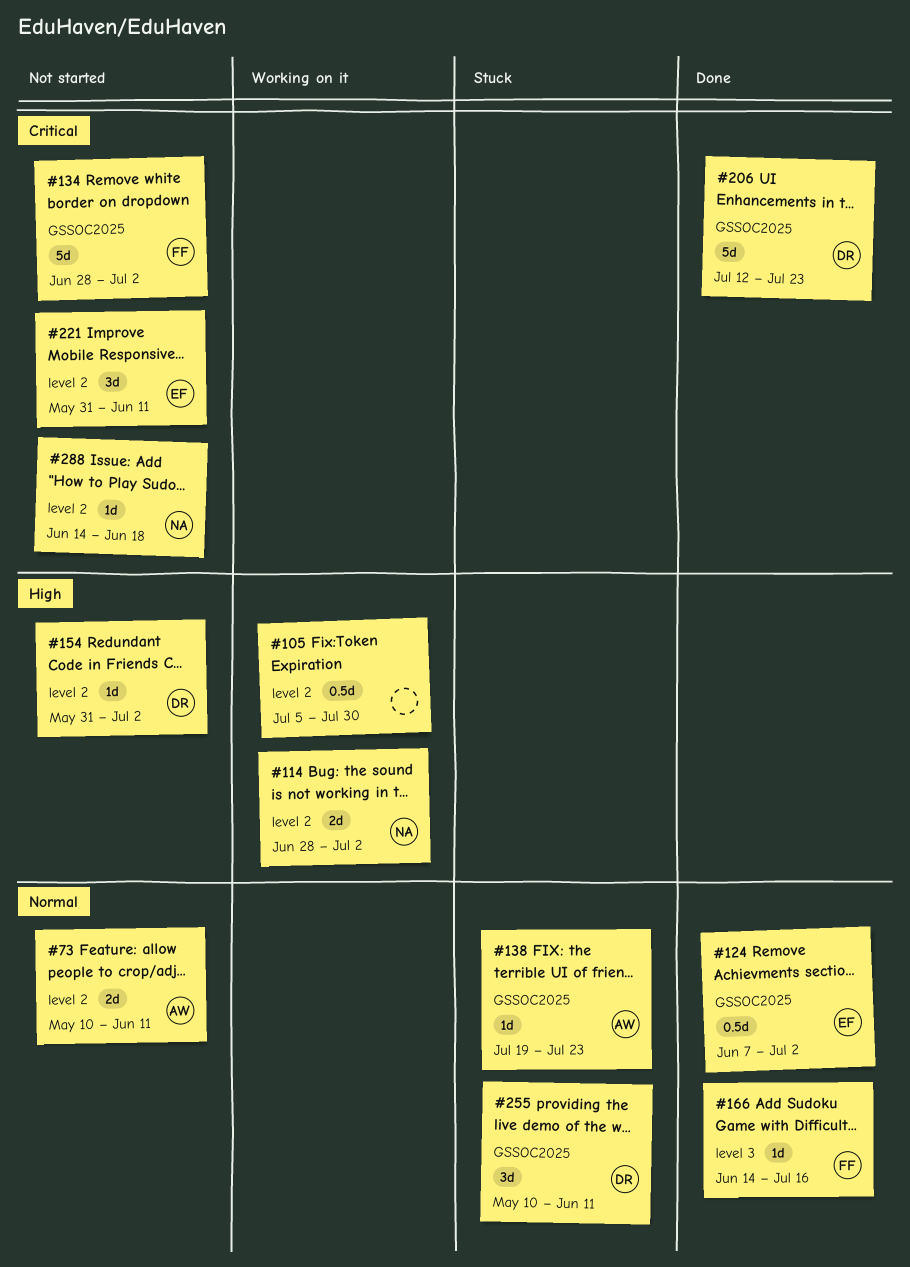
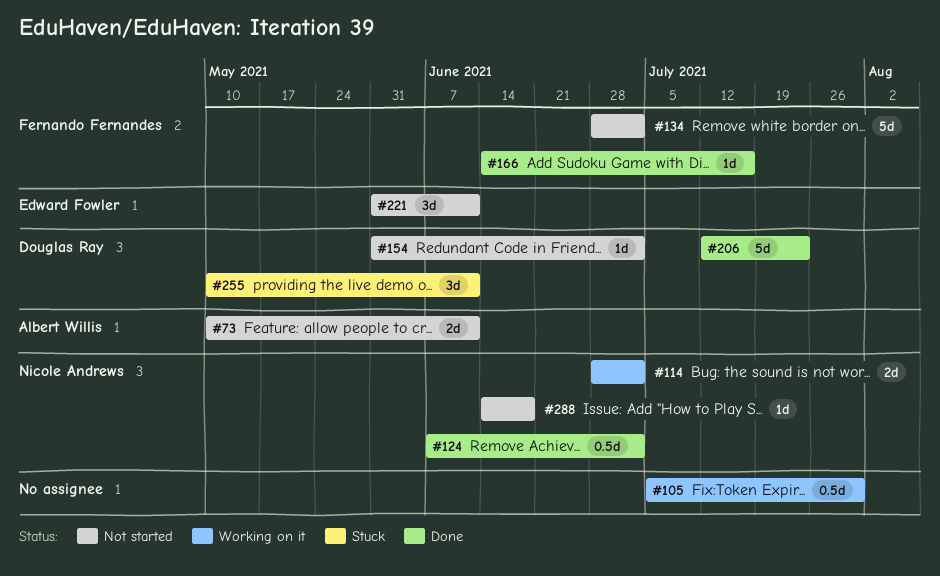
#124, owner: Edward Fowler -> Nicole Andrews
#138: present -> none

